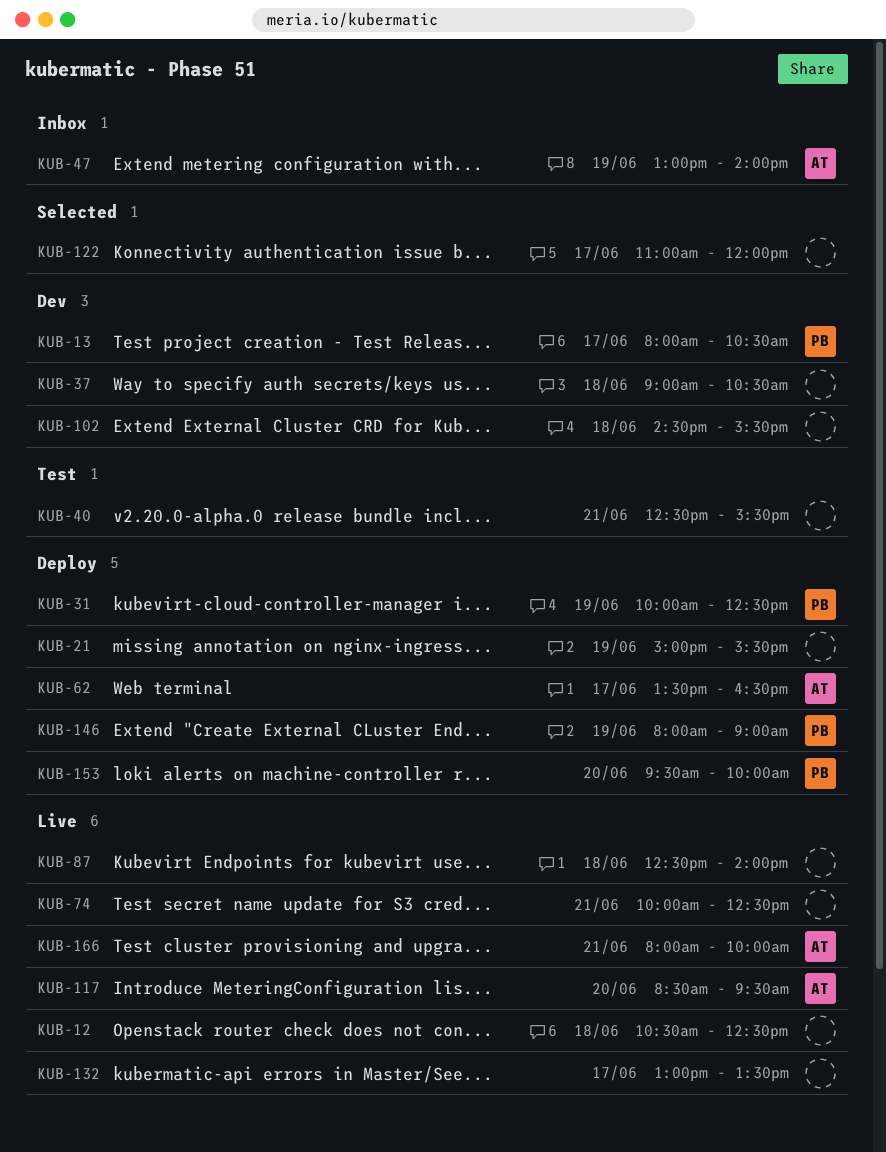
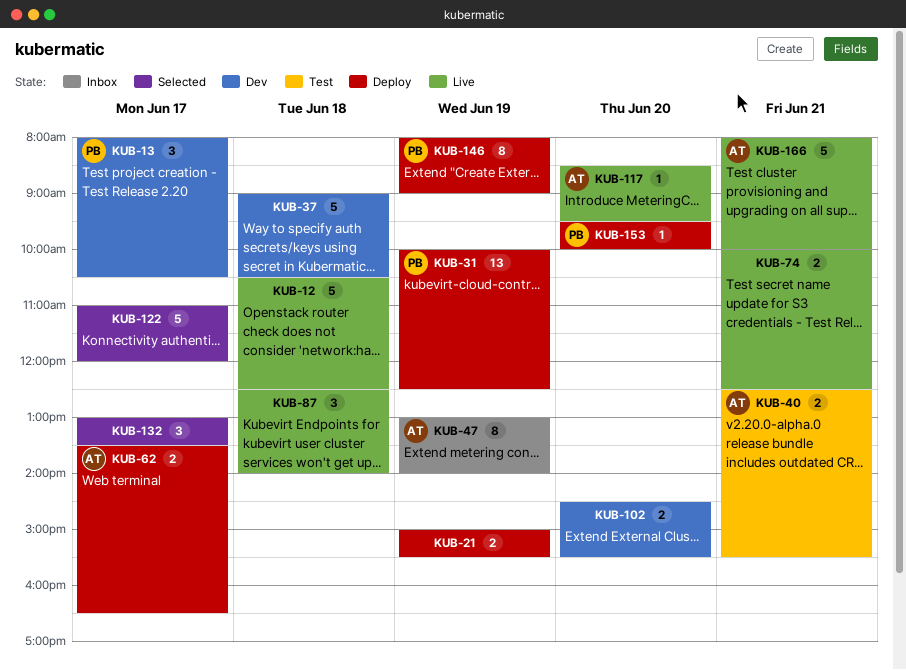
KUB-40, owner: none -> AT
KUB-102, day: Jun 18 -> Jun 20
KUB-132, status: Live -> Selected

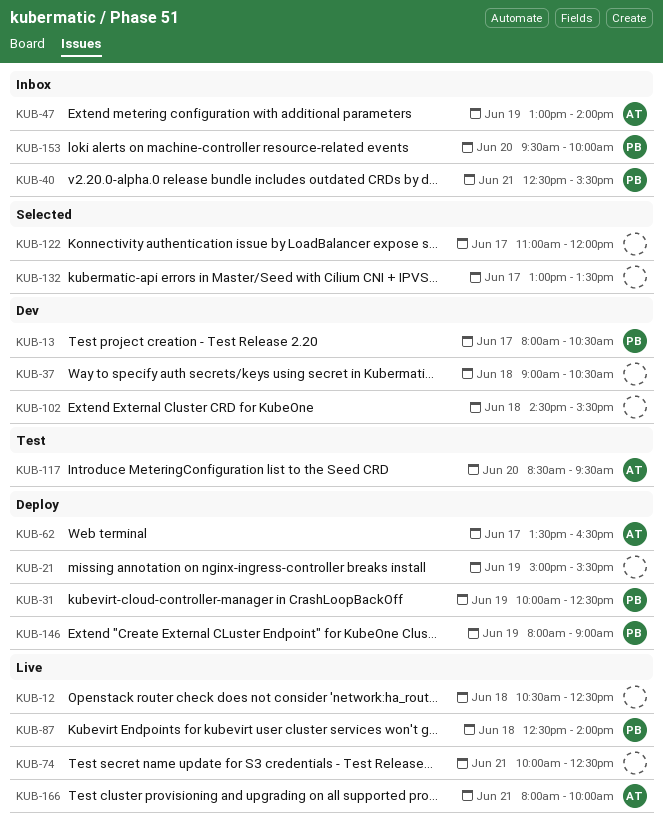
KUB-40, status: Test -> Inbox
KUB-40, owner: AT -> PB
KUB-87, owner: none -> PB
KUB-102, day: Jun 20 -> Jun 18
KUB-117, status: Live -> Test
KUB-153, status: Deploy -> Inbox

